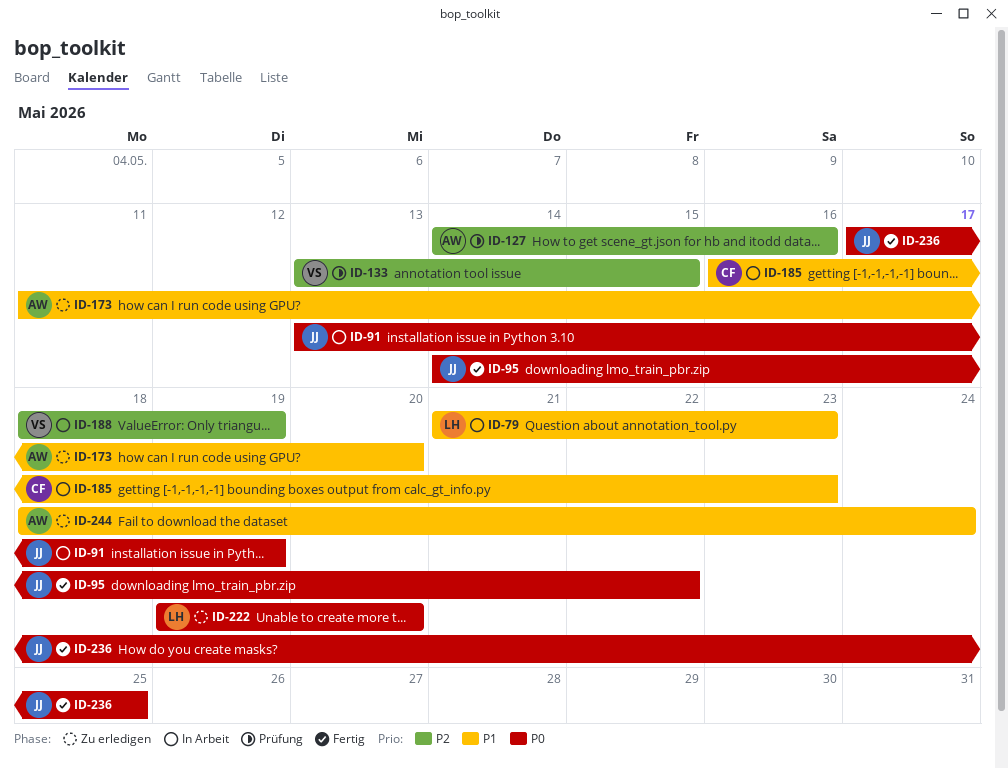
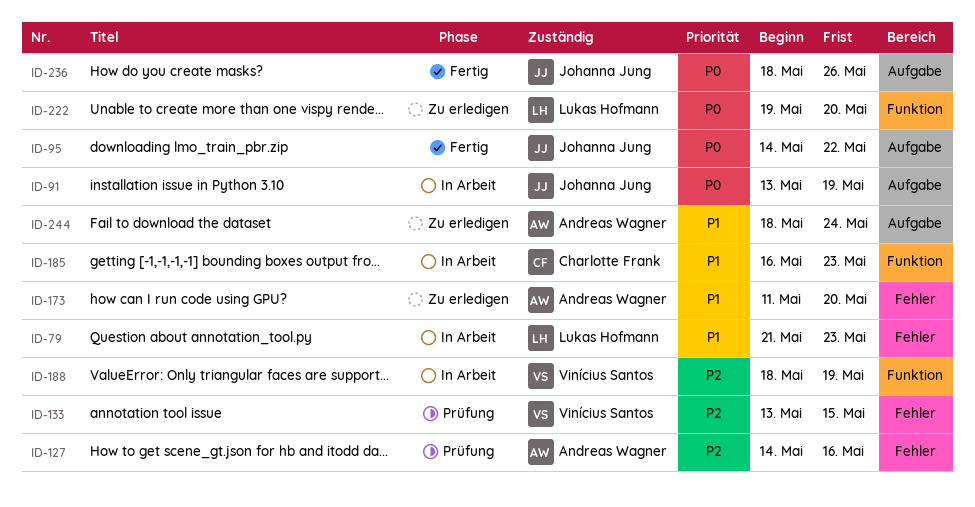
ID-236, start: May 17 -> May 18
ID-236, due: May 25 -> May 26

